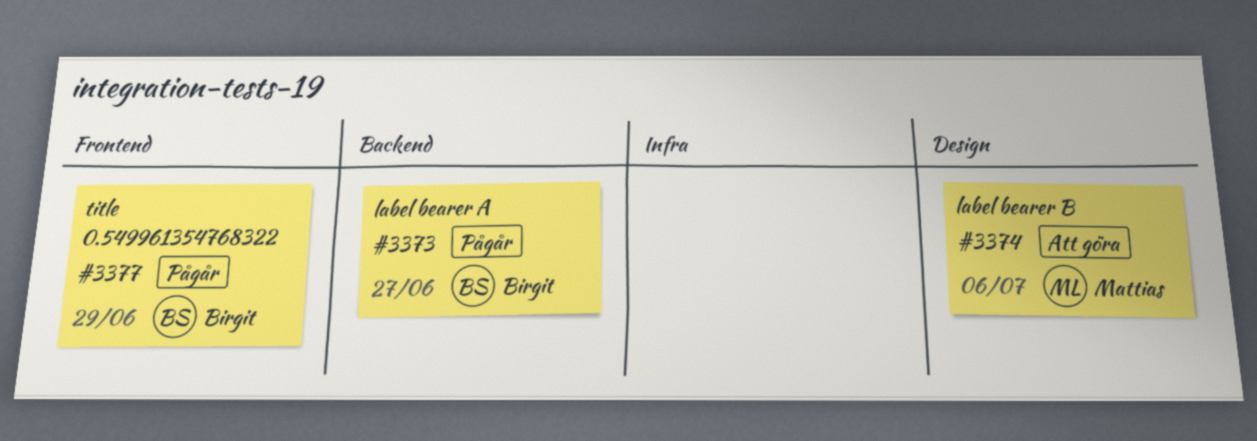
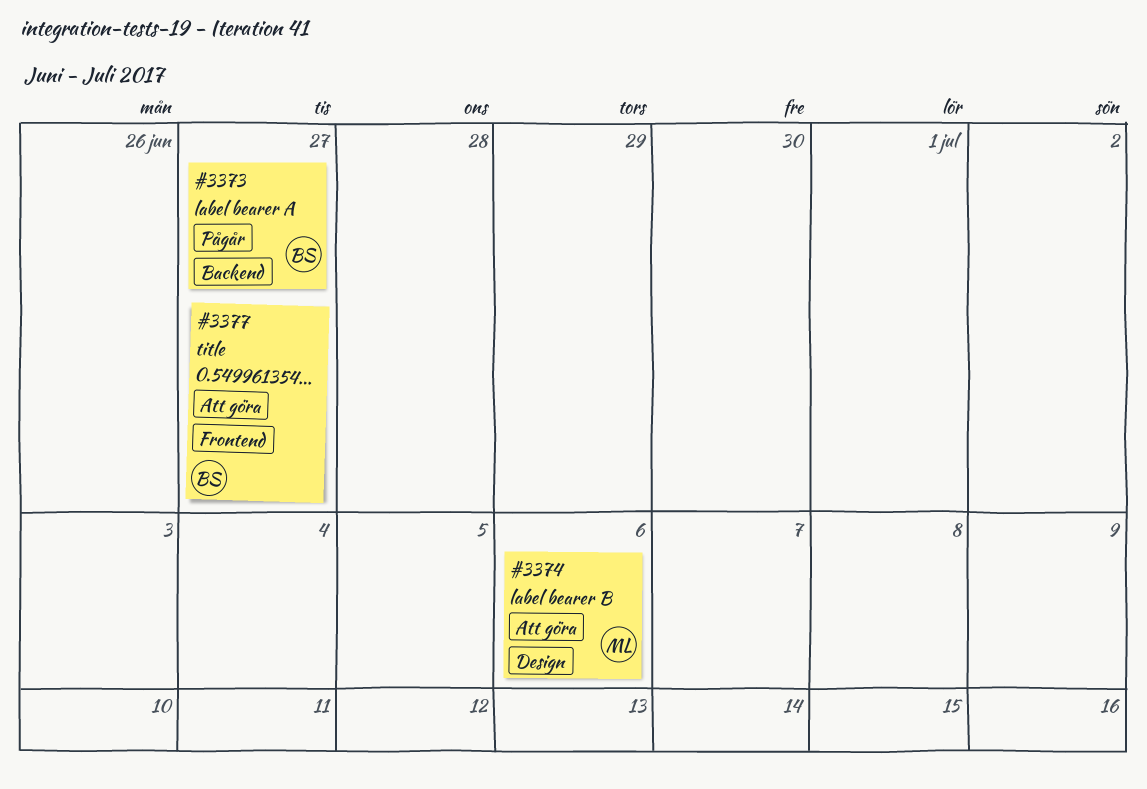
#3377, status: Pågår -> Att göra
#3377, due: Jun 29 -> Jun 27

